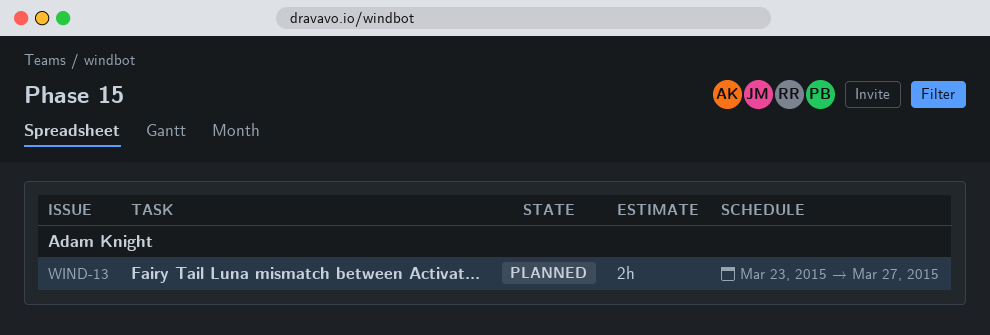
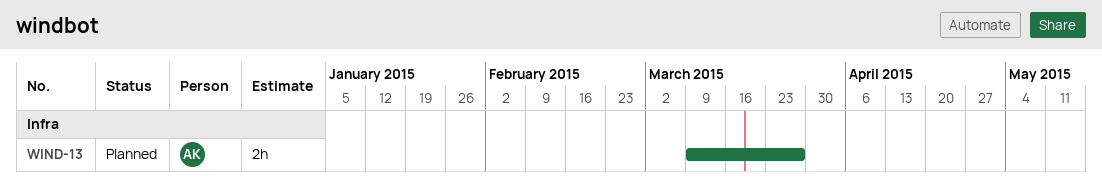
WIND-13, start: Mar 23 -> Mar 9

